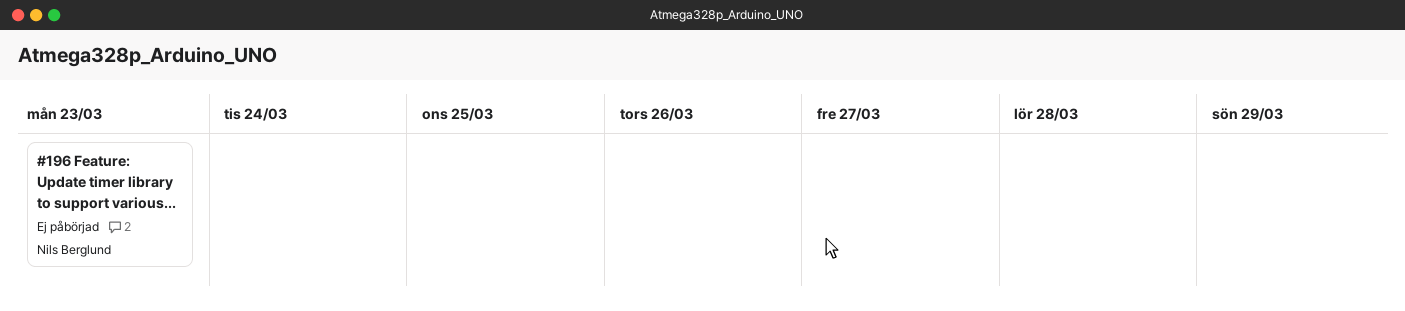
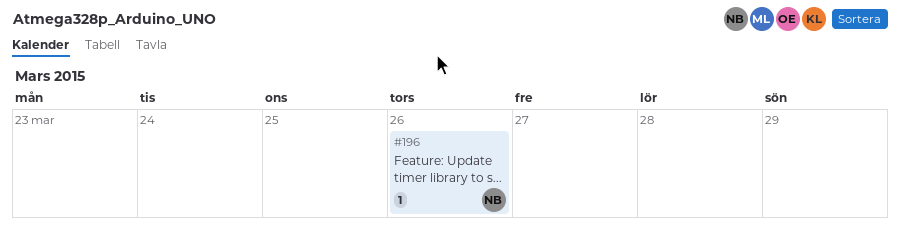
#196, due: Mar 23 -> Mar 26

